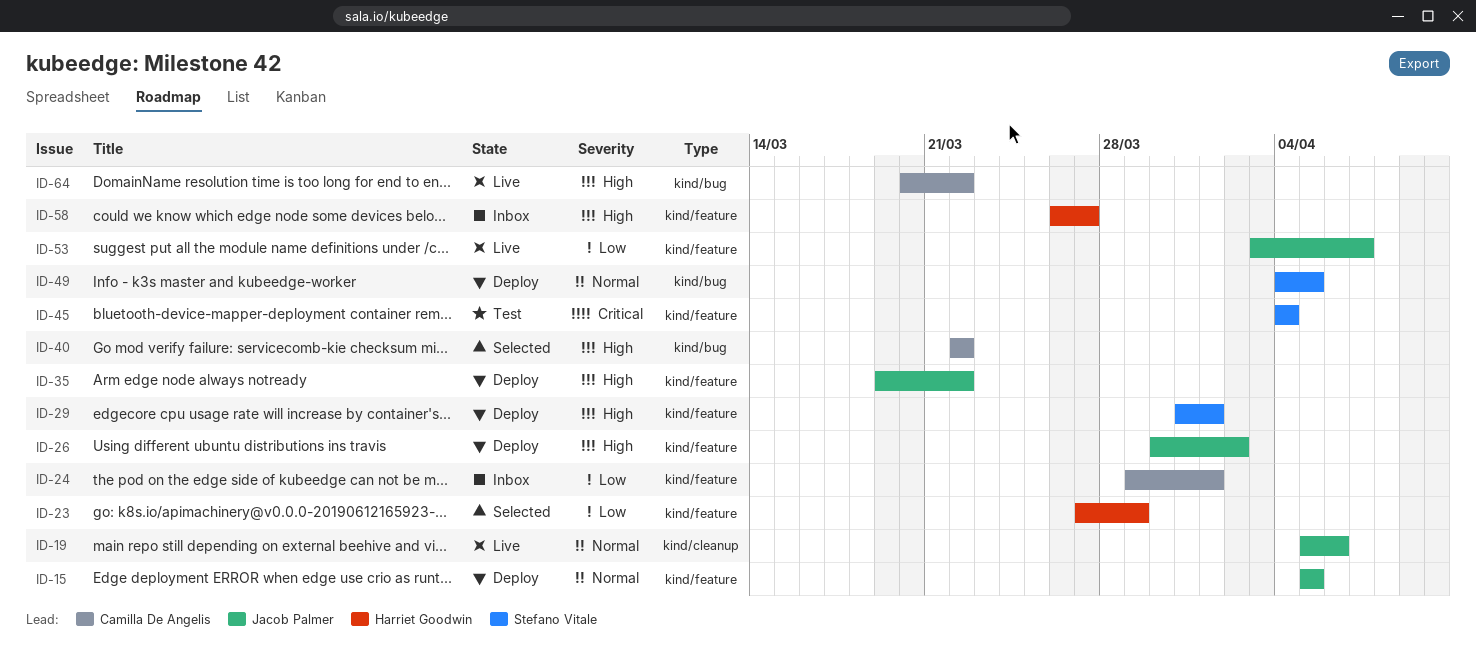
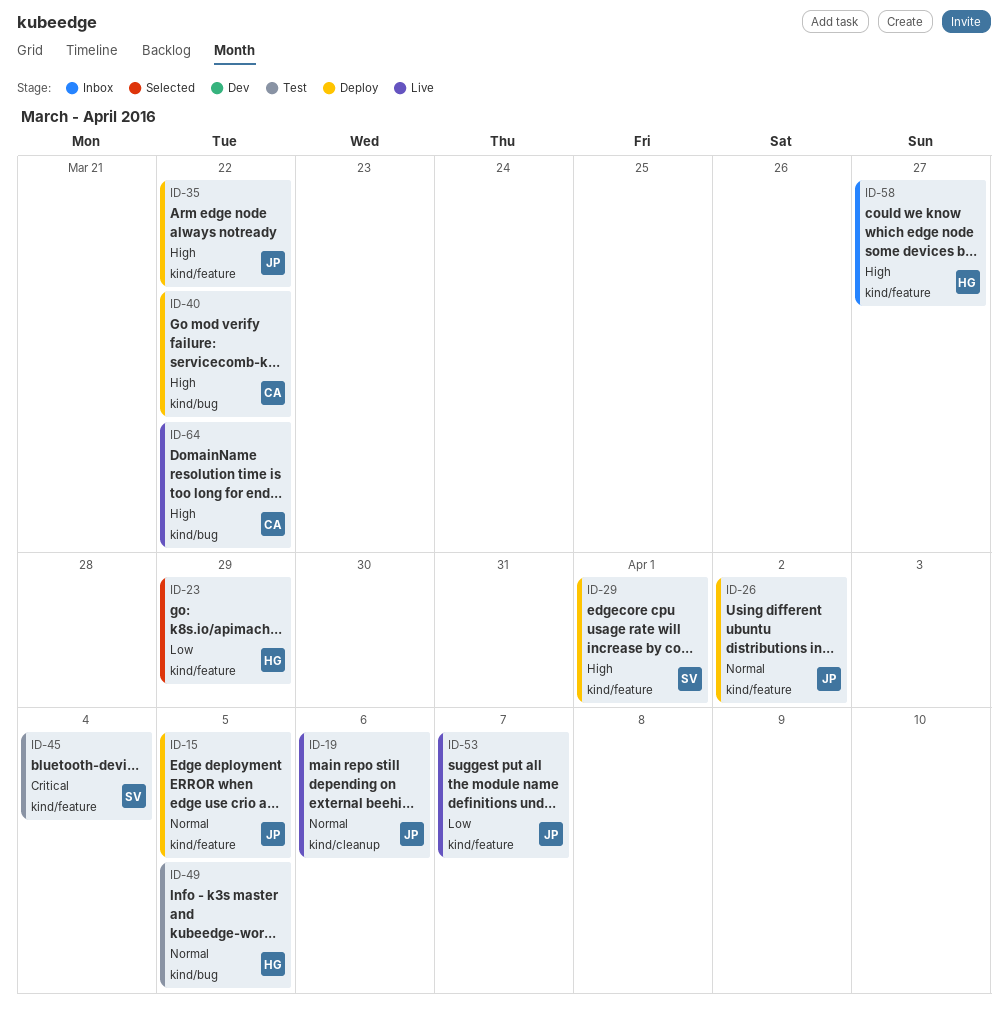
ID-24: present -> none
ID-26, priority: High -> Normal
ID-40, status: Selected -> Deploy
ID-49, status: Deploy -> Test
ID-49, owner: Stefano Vitale -> Harriet Goodwin

